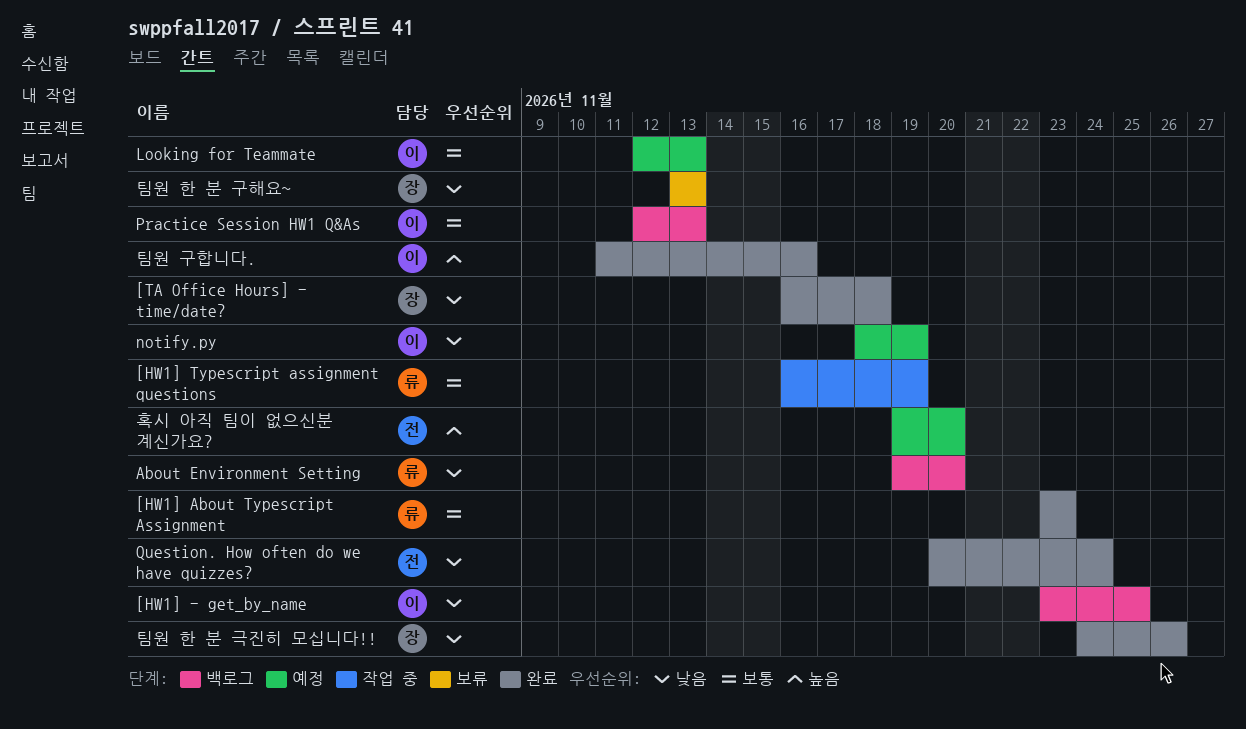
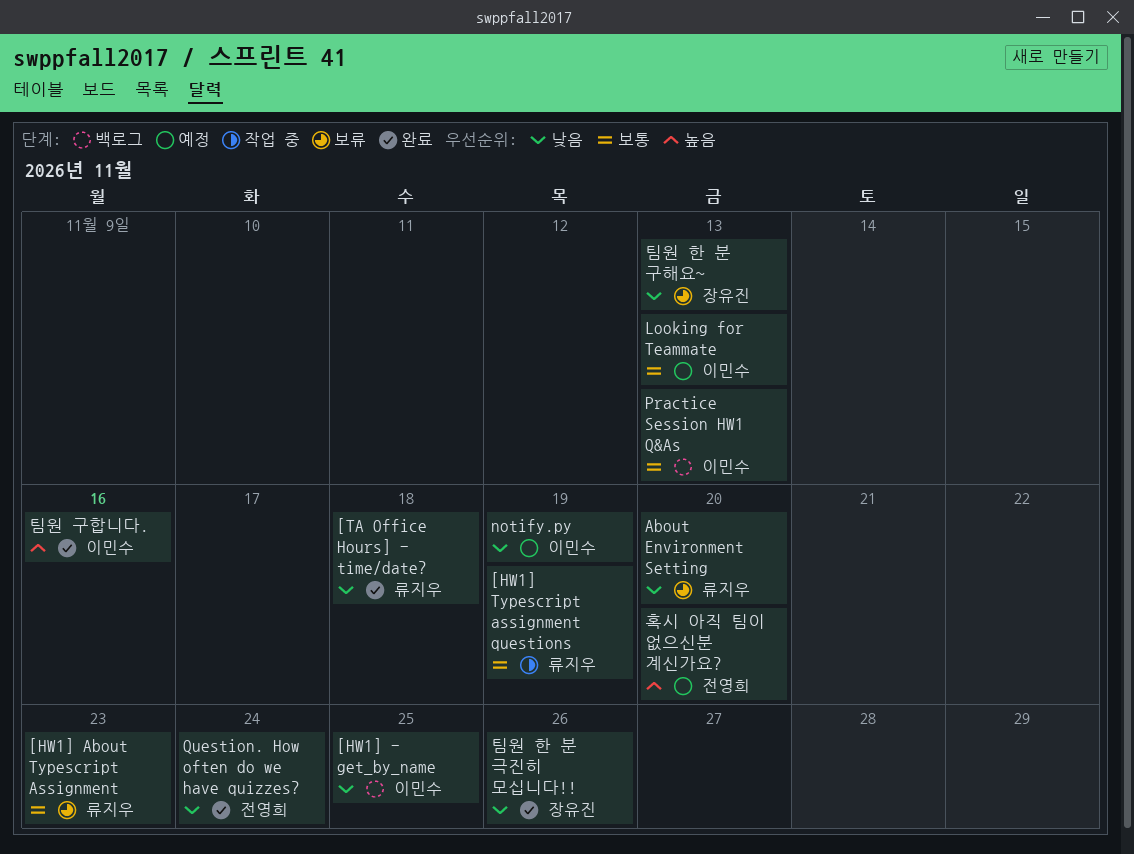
[HW1] About Typescript Assignment, status: 완료 -> 보류
[TA Office Hours] - time/date?, owner: 장유진 -> 류지우
About Environment Setting, status: 백로그 -> 보류

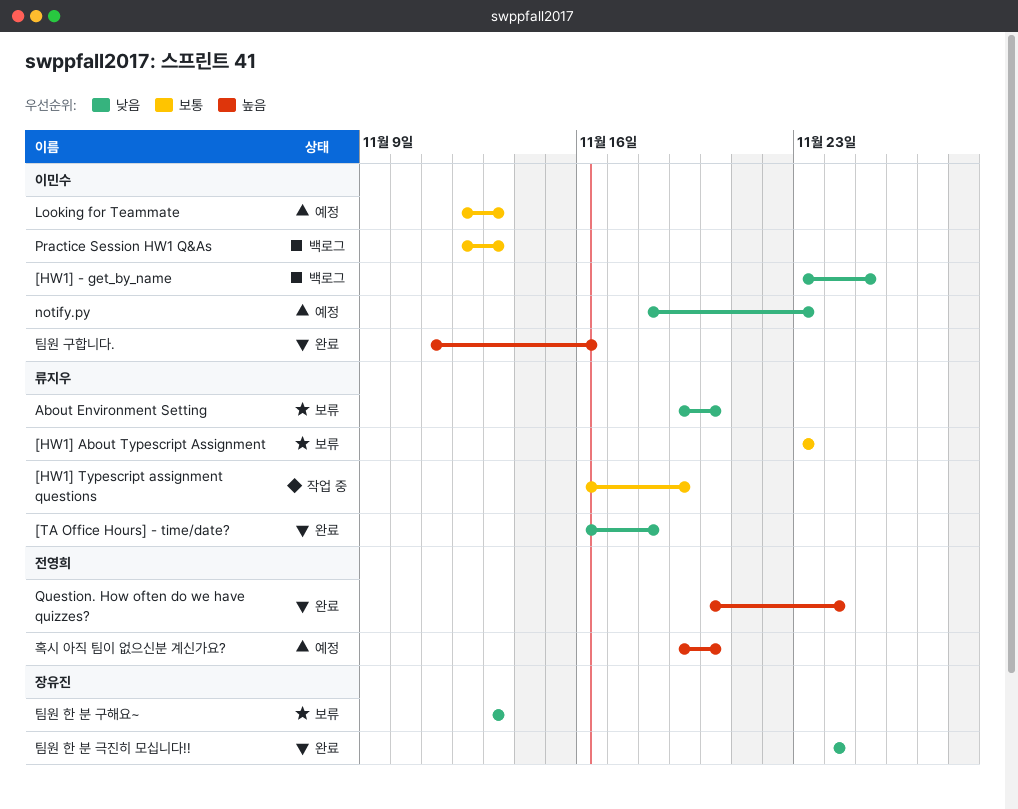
notify.py, due: Nov 19 -> Nov 23
Question. How often do we have quizzes?, priority: 낮음 -> 높음
팀원 한 분 극진히 모십니다!!, due: Nov 26 -> Nov 24

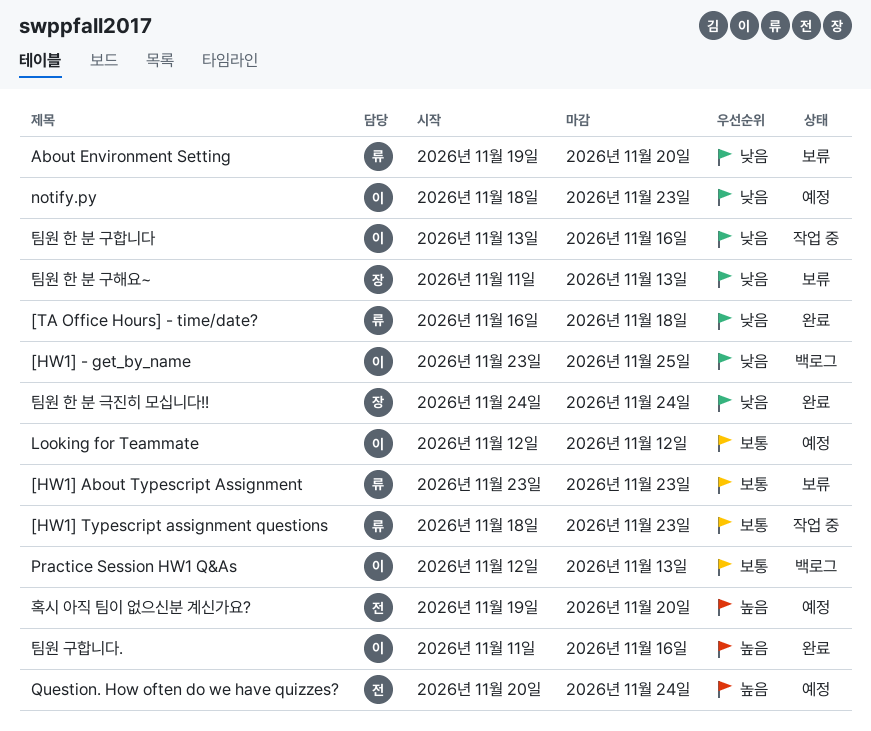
[HW1] Typescript assignment questions, start: Nov 16 -> Nov 18
[HW1] Typescript assignment questions, due: Nov 19 -> Nov 23
Looking for Teammate, due: Nov 13 -> Nov 12
Question. How often do we have quizzes?, status: 완료 -> 예정
팀원 한 분 구합니다: none -> present
팀원 한 분 구해요~, start: Nov 13 -> Nov 11

